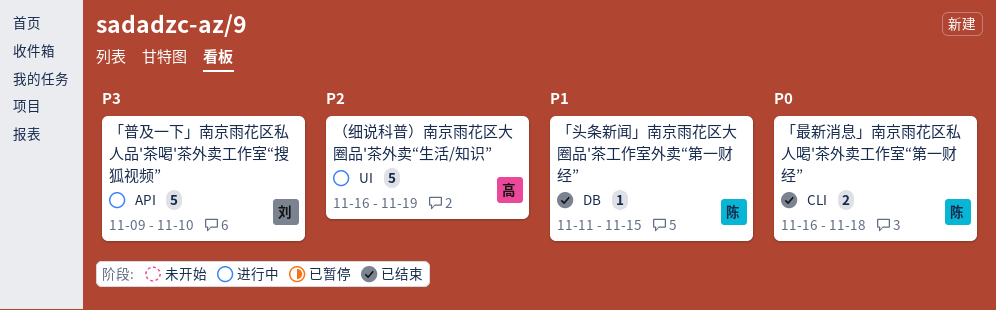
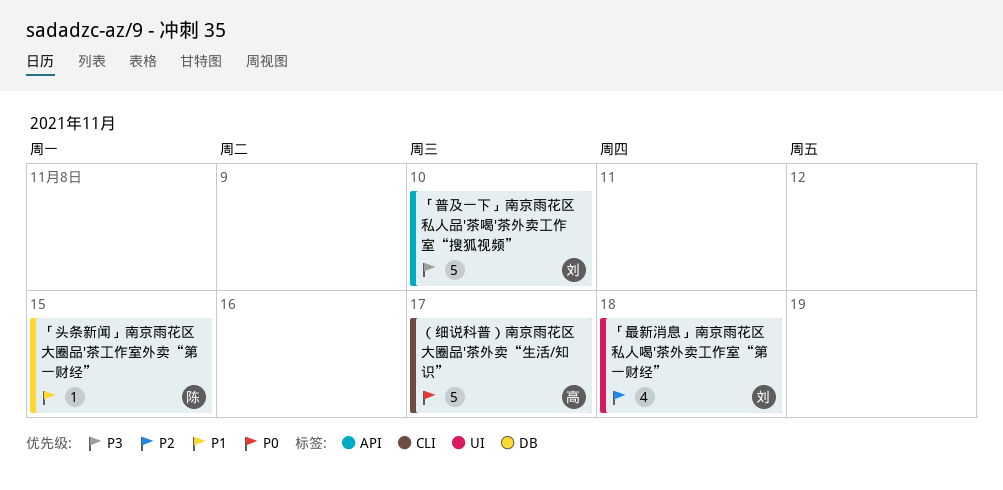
「最新消息」南京雨花区私人喝'茶外卖工作室“第一财经”, owner: 陈 -> 刘
「最新消息」南京雨花区私人喝'茶外卖工作室“第一财经”, priority: P0 -> P2
「最新消息」南京雨花区私人喝'茶外卖工作室“第一财经”, label: CLI -> UI
「最新消息」南京雨花区私人喝'茶外卖工作室“第一财经”, estimate: 2 -> 4
（细说科普）南京雨花区大圈品'茶外卖“生活/知识”, priority: P2 -> P0
（细说科普）南京雨花区大圈品'茶外卖“生活/知识”, label: UI -> CLI
（细说科普）南京雨花区大圈品'茶外卖“生活/知识”, due: Nov 19 -> Nov 17

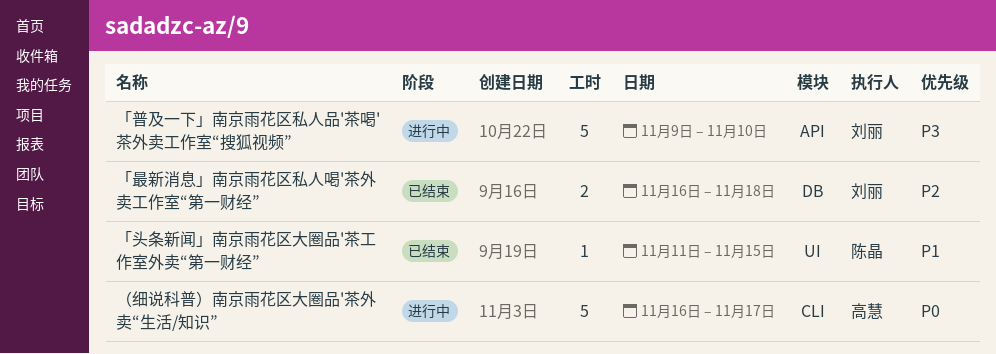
「头条新闻」南京雨花区大圈品'茶工作室外卖“第一财经”, label: DB -> UI
「最新消息」南京雨花区私人喝'茶外卖工作室“第一财经”, label: UI -> DB
「最新消息」南京雨花区私人喝'茶外卖工作室“第一财经”, estimate: 4 -> 2

